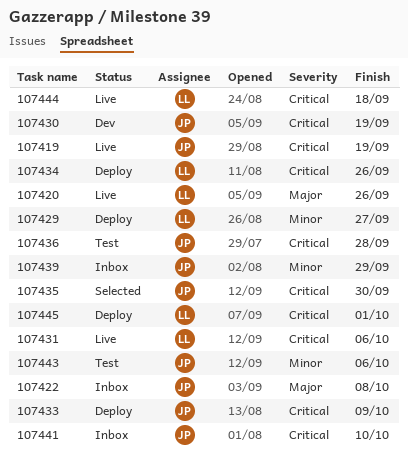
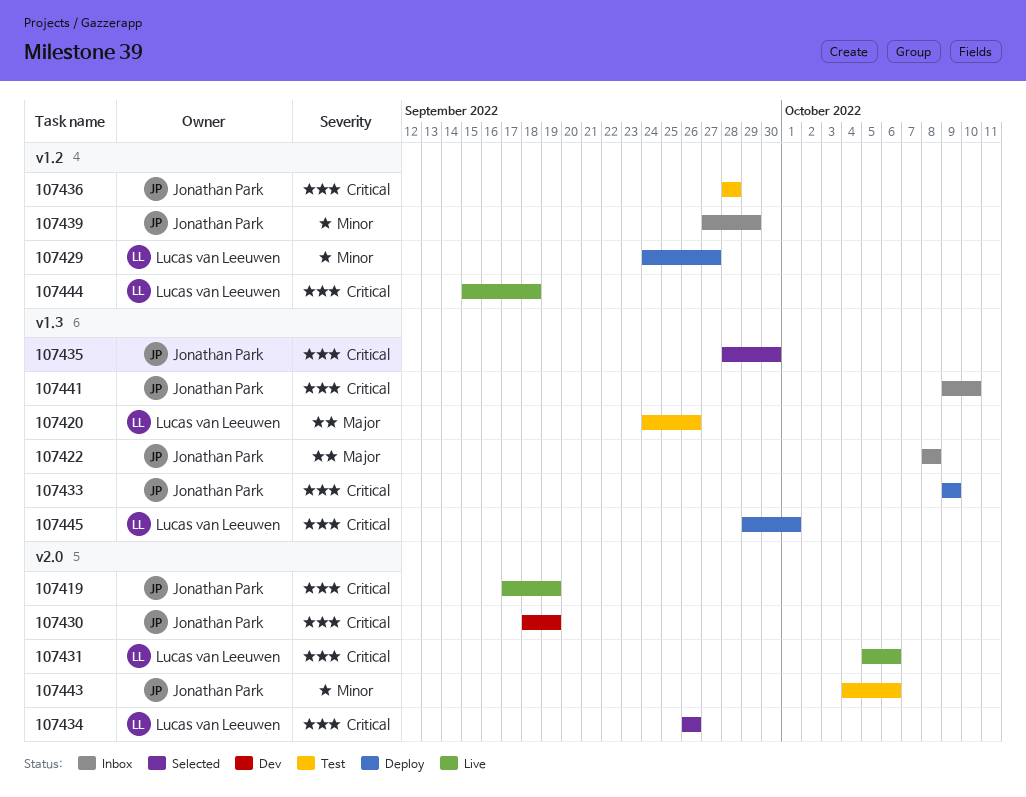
107420, status: Live -> Test
107434, status: Deploy -> Selected

